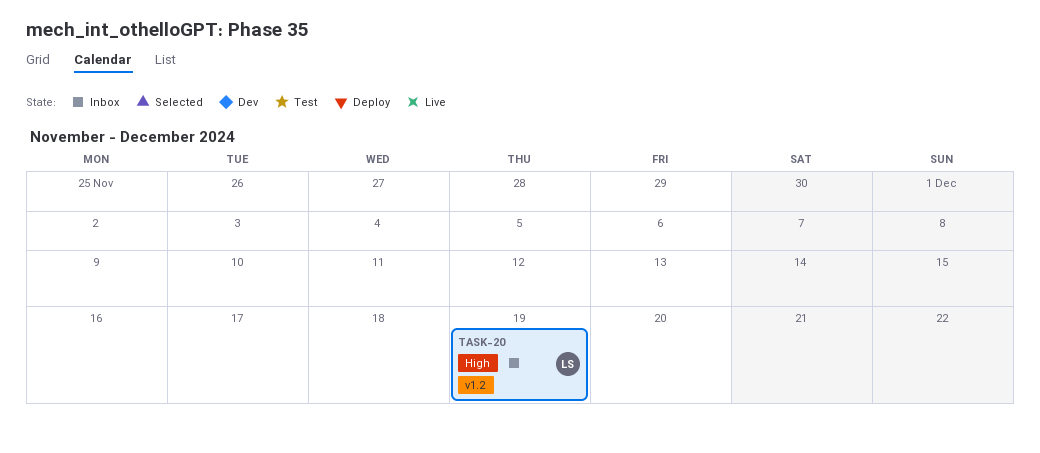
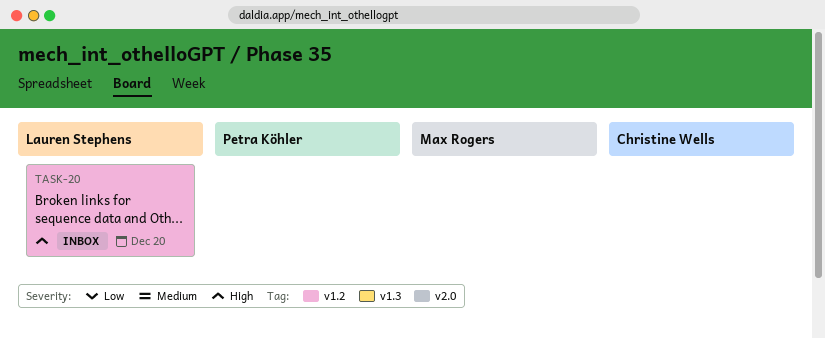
TASK-20, due: Dec 19 -> Dec 20

